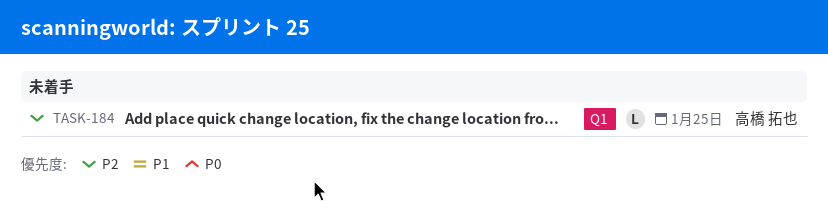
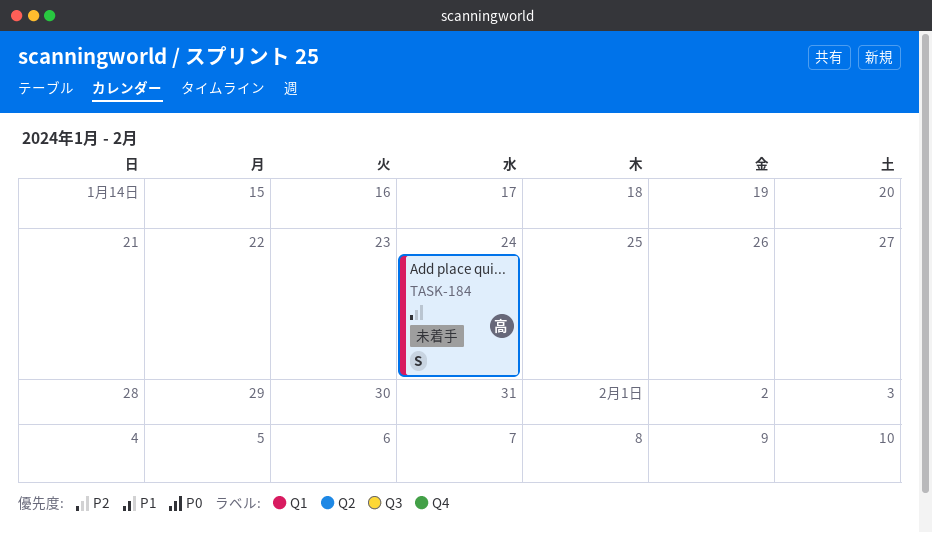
TASK-184, estimate: L -> S
TASK-184, due: Jan 25 -> Jan 24

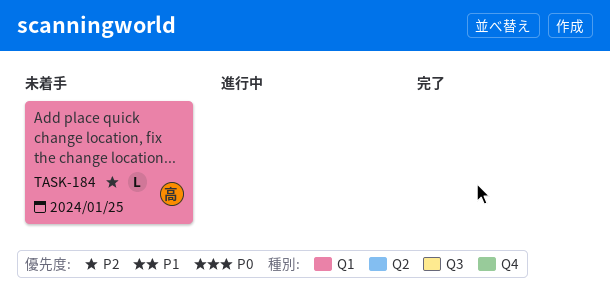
TASK-184, estimate: S -> L
TASK-184, due: Jan 24 -> Jan 25

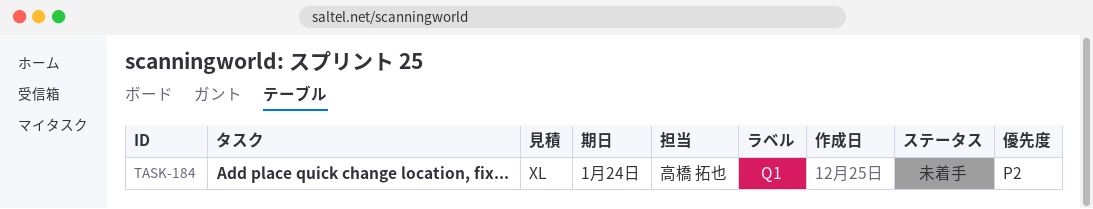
TASK-184, estimate: L -> XL
TASK-184, due: Jan 25 -> Jan 24

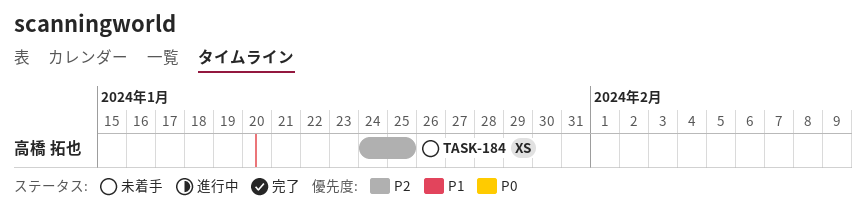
TASK-184, estimate: XL -> XS
TASK-184, due: Jan 24 -> Jan 25

